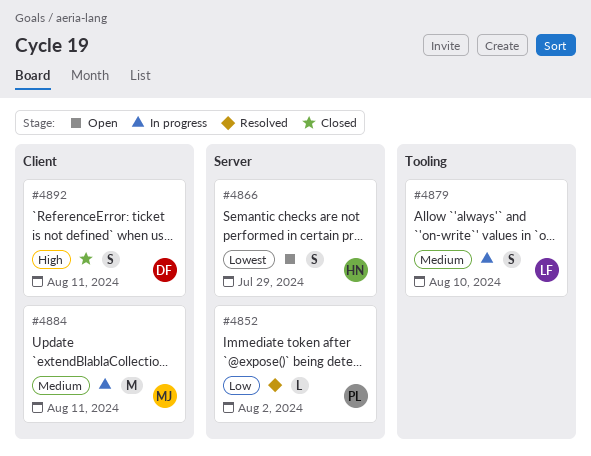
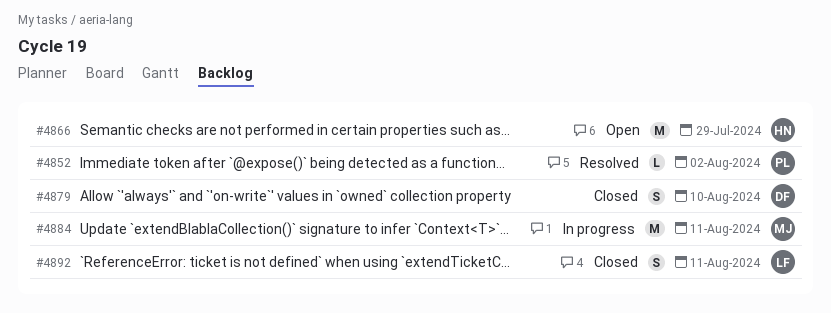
#4866, estimate: S -> M
#4879, status: In progress -> Closed
#4879, owner: LF -> DF
#4892, owner: DF -> LF

